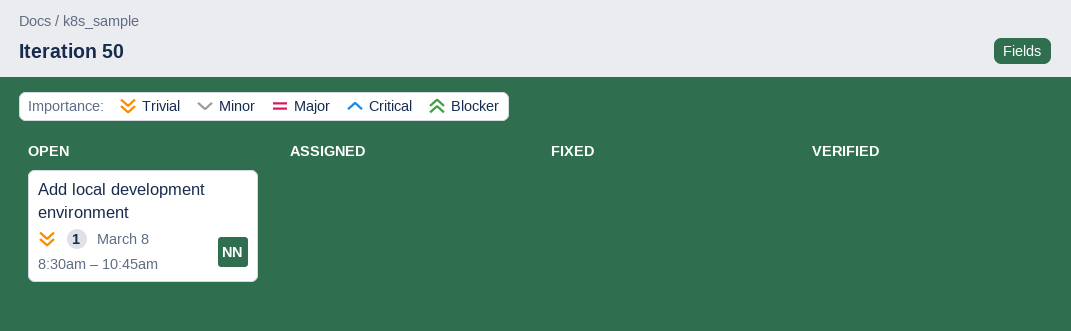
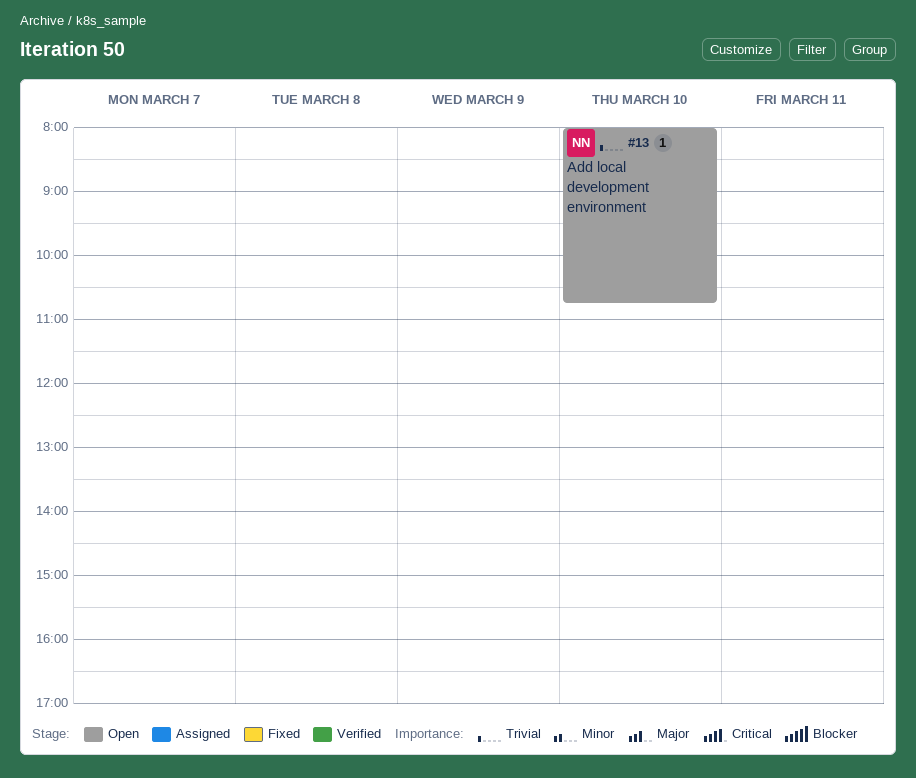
Add local development environment, day: Mar 8 -> Mar 10
Add local development environment, begins: 08:30 -> 08:00

